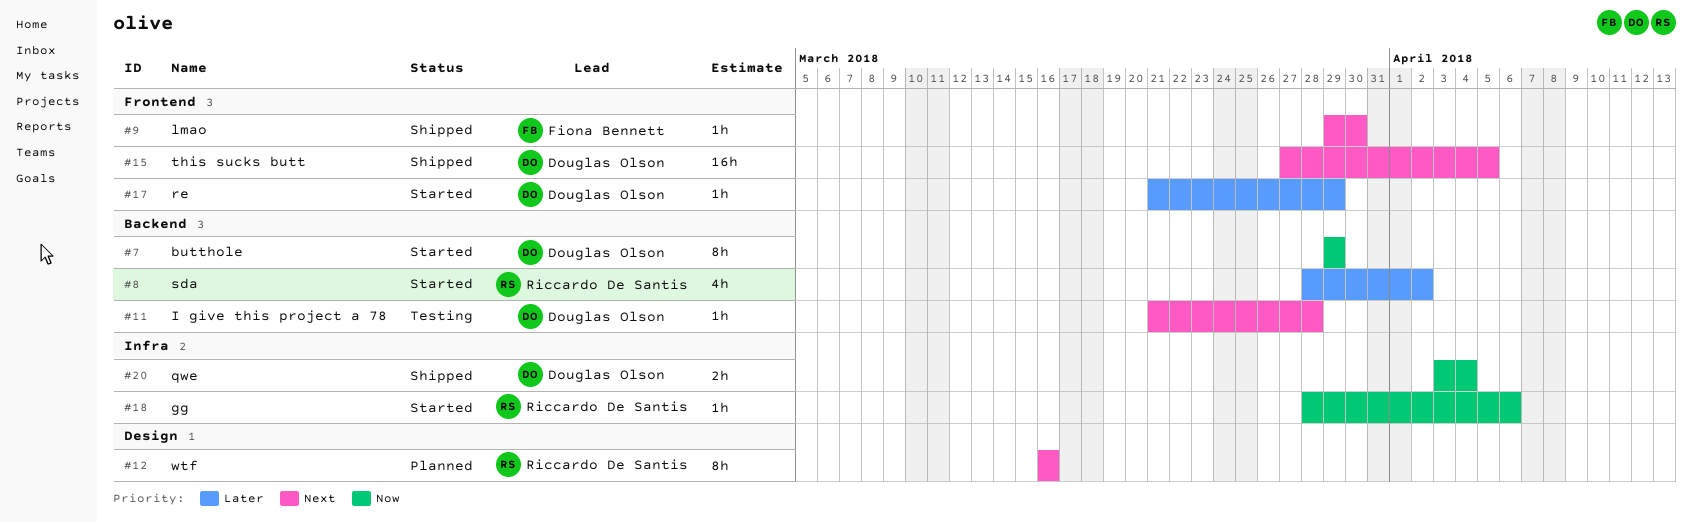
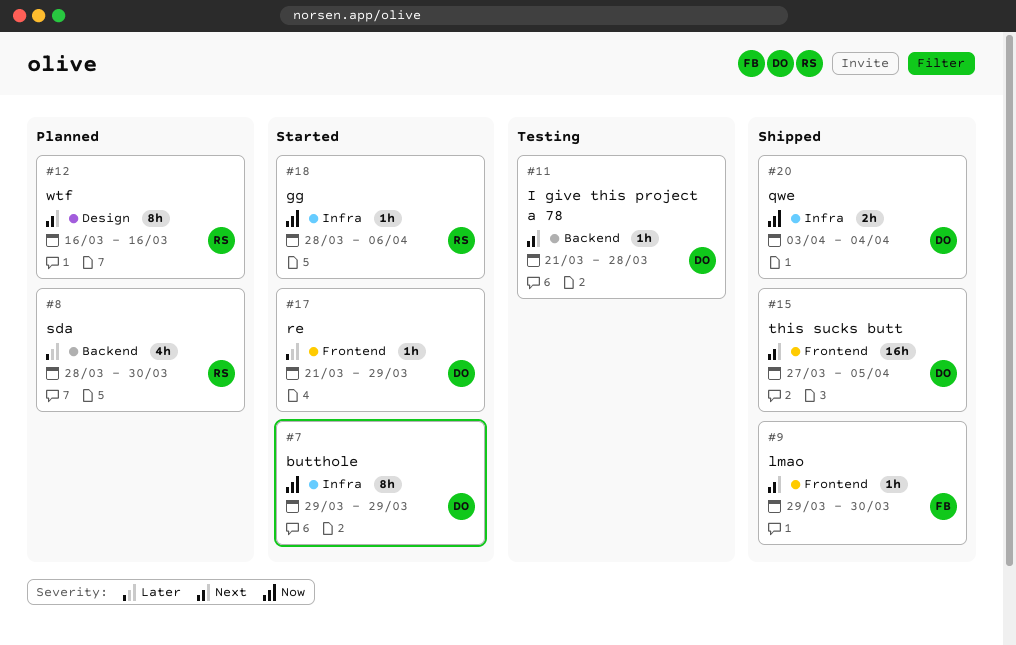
#7, label: Backend -> Infra
#8, status: Started -> Planned
#8, due: Apr 2 -> Mar 30

